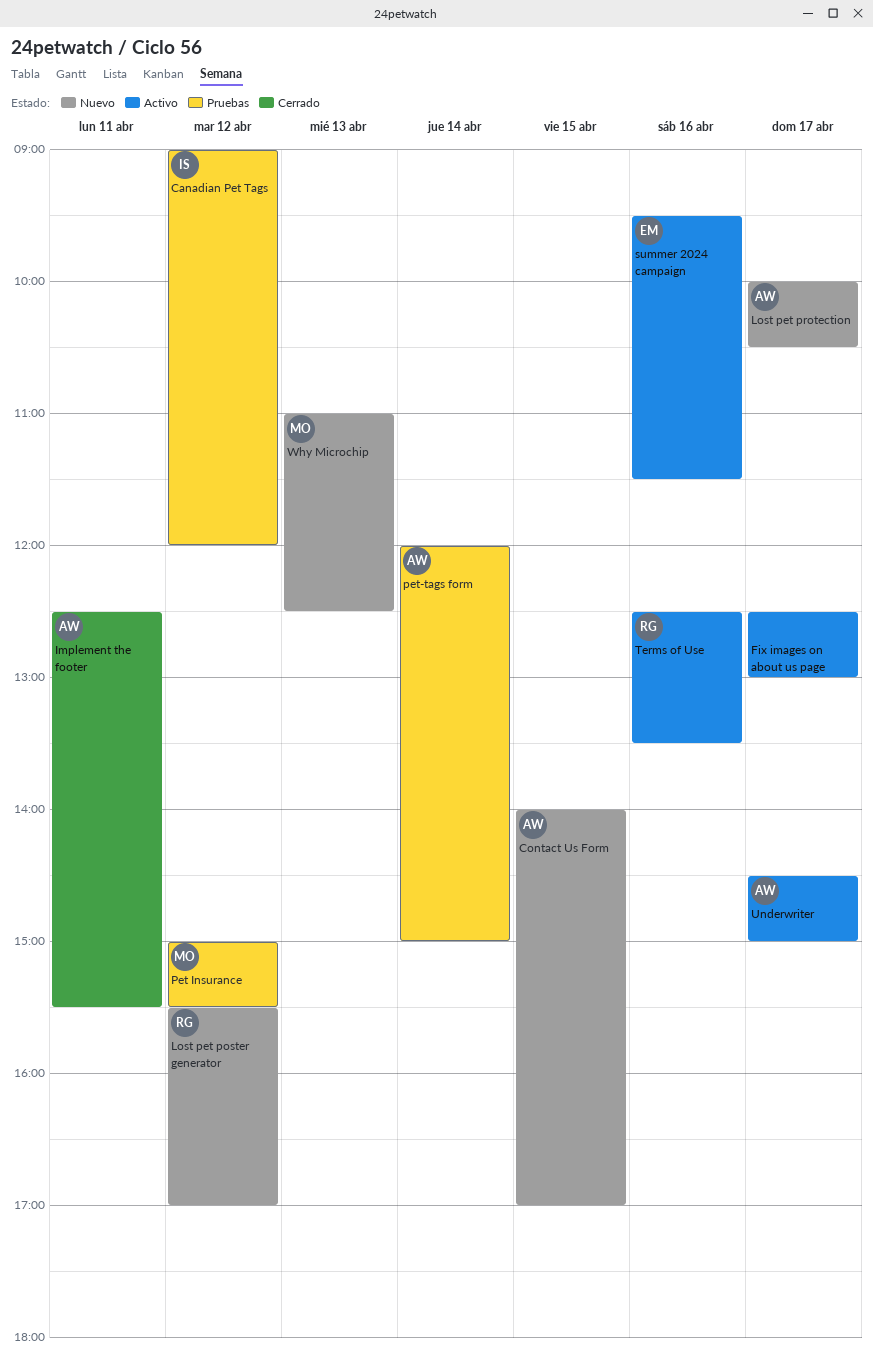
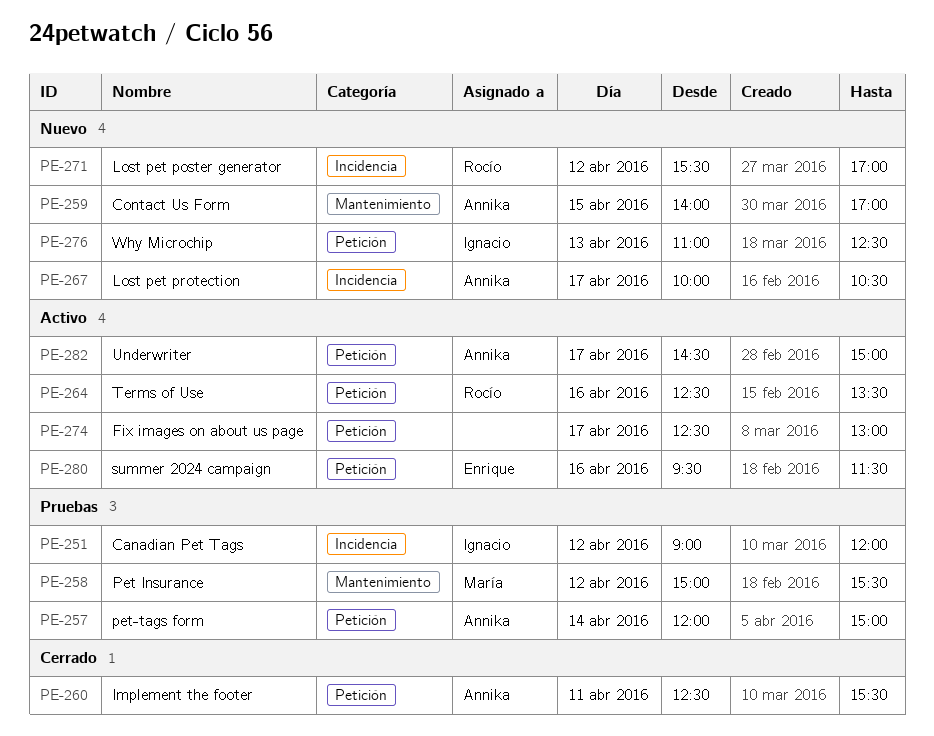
Why Microchip, owner: María -> Ignacio

